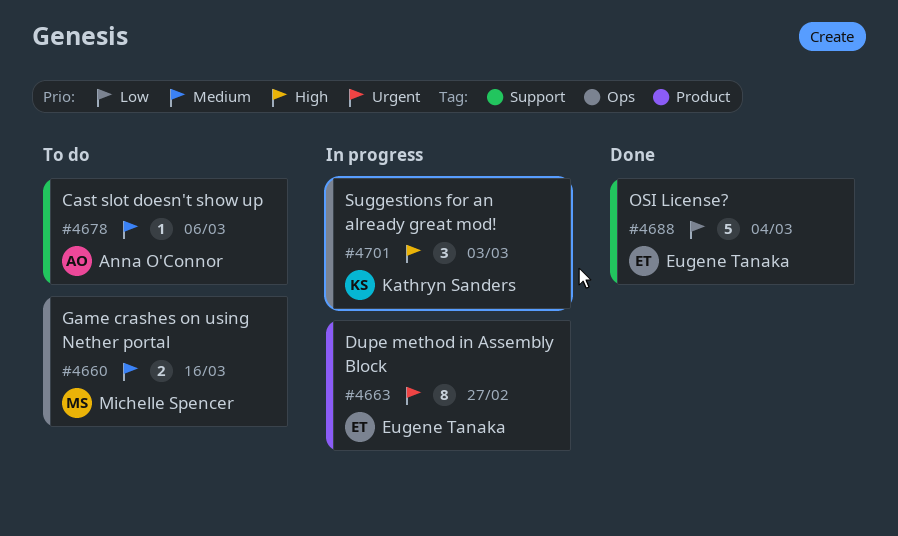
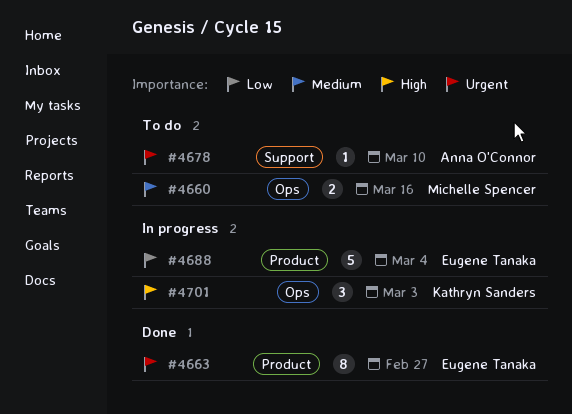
#4663, status: In progress -> Done
#4678, priority: Medium -> Urgent
#4678, due: Mar 6 -> Mar 10
#4688, status: Done -> In progress
#4688, label: Support -> Product

